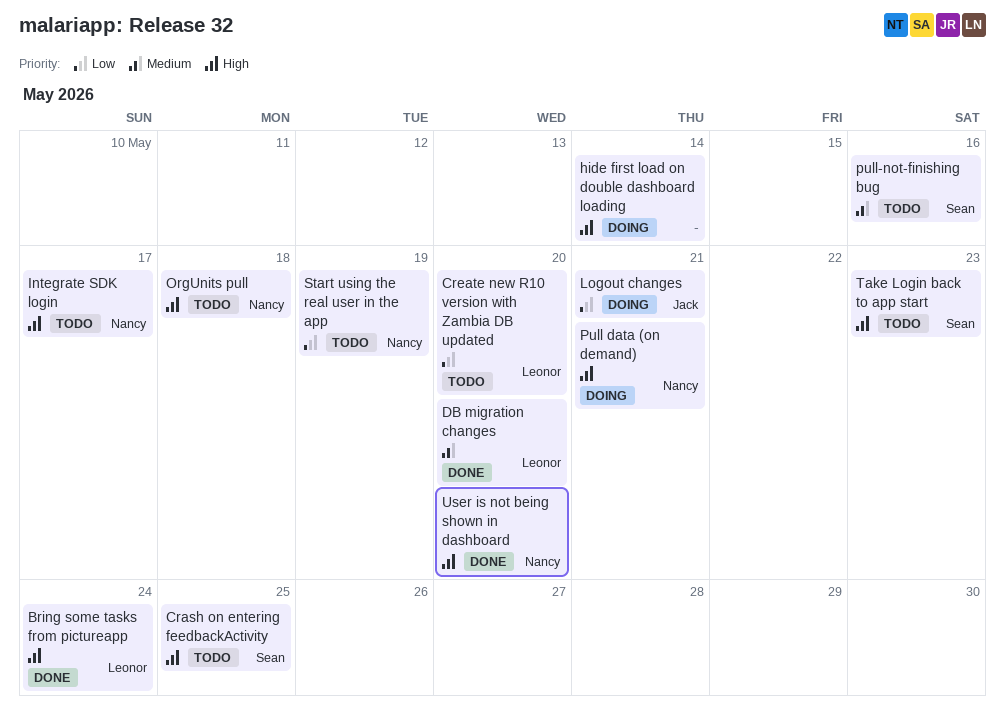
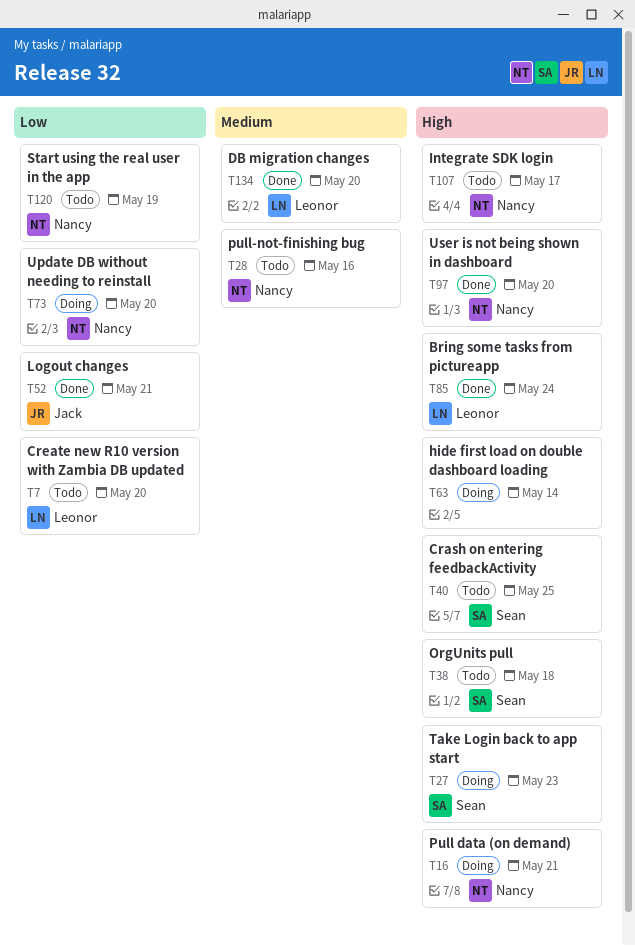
Logout changes, status: Doing -> Done
OrgUnits pull, owner: Nancy -> Sean
pull-not-finishing bug, owner: Sean -> Nancy
Take Login back to app start, status: Todo -> Doing
Update DB without needing to reinstall: none -> present

